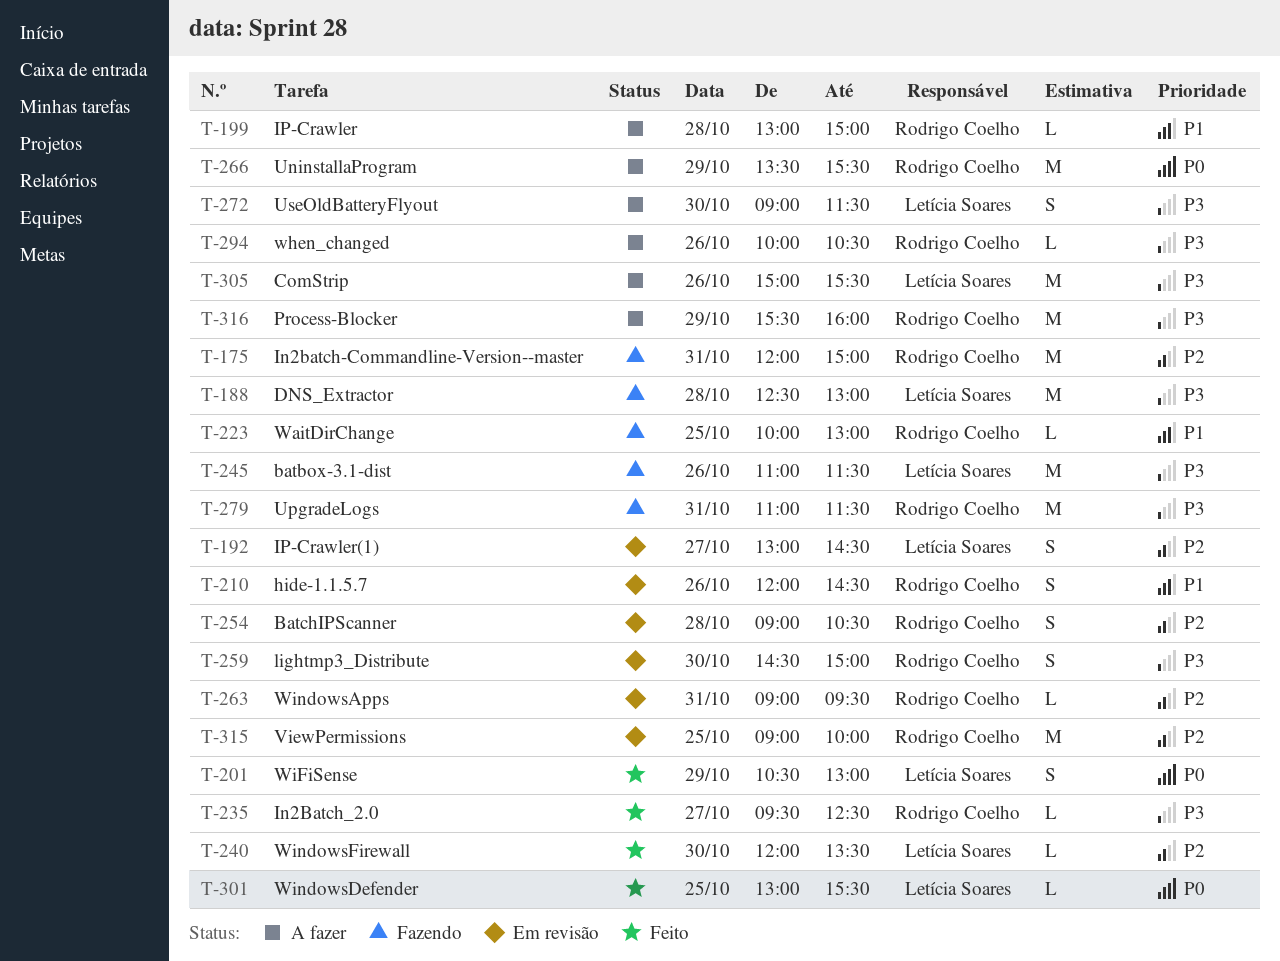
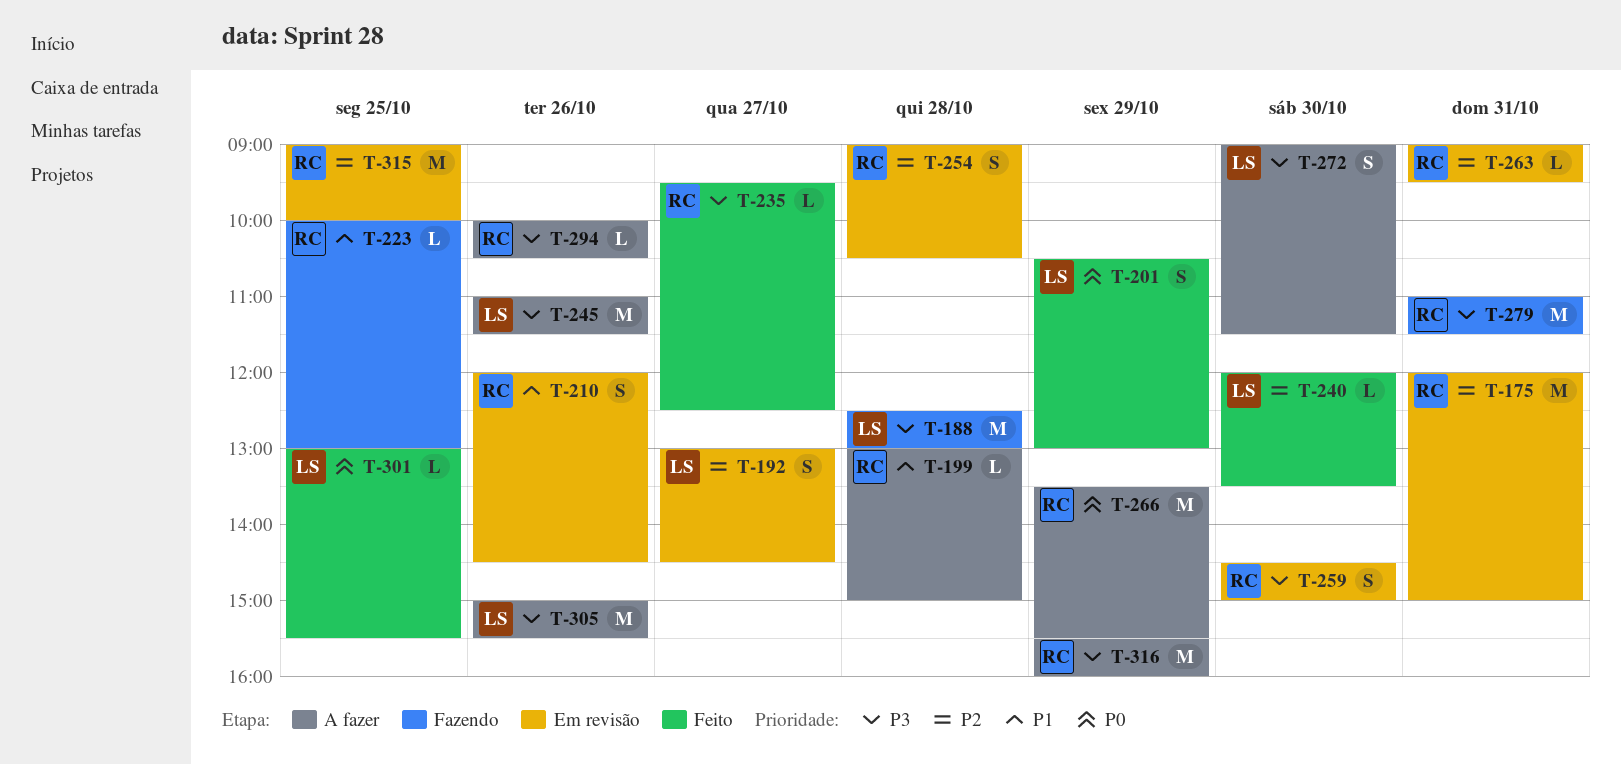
T-175, status: Fazendo -> Em revisão
T-245, status: Fazendo -> A fazer

